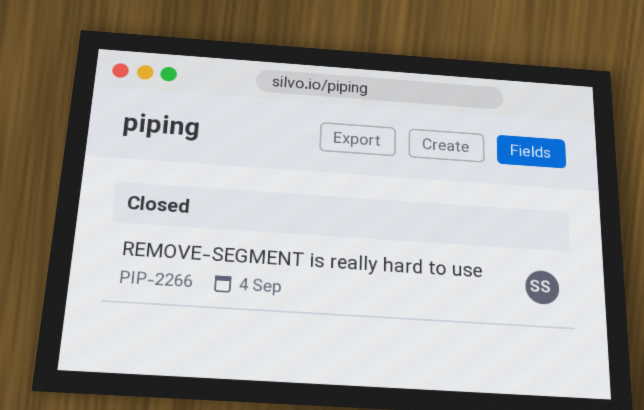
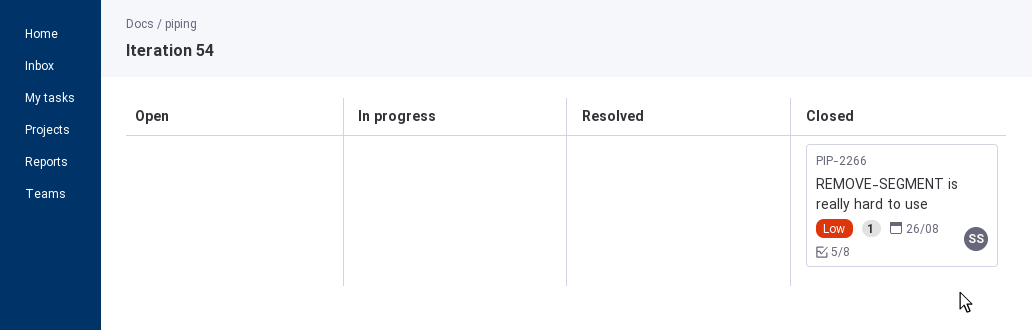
PIP-2266, due: Sep 4 -> Aug 26

